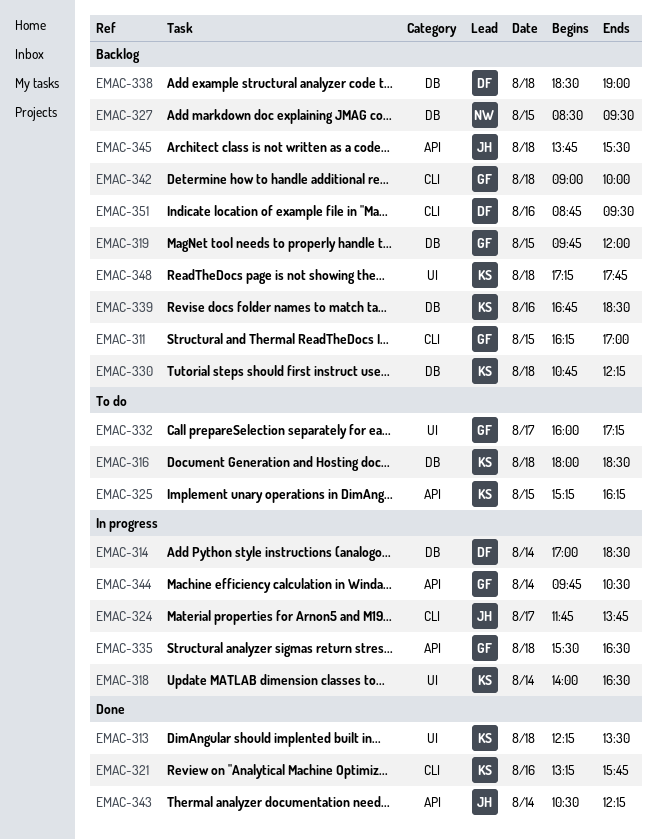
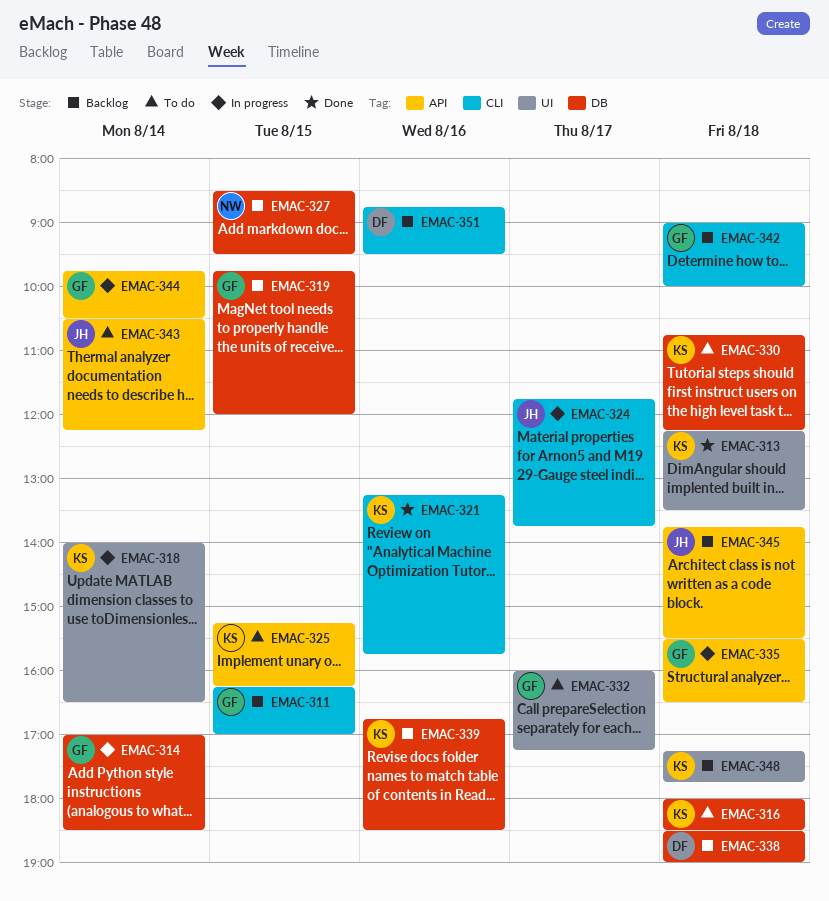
EMAC-314, owner: DF -> GF
EMAC-330, status: Backlog -> To do
EMAC-343, status: Done -> To do

